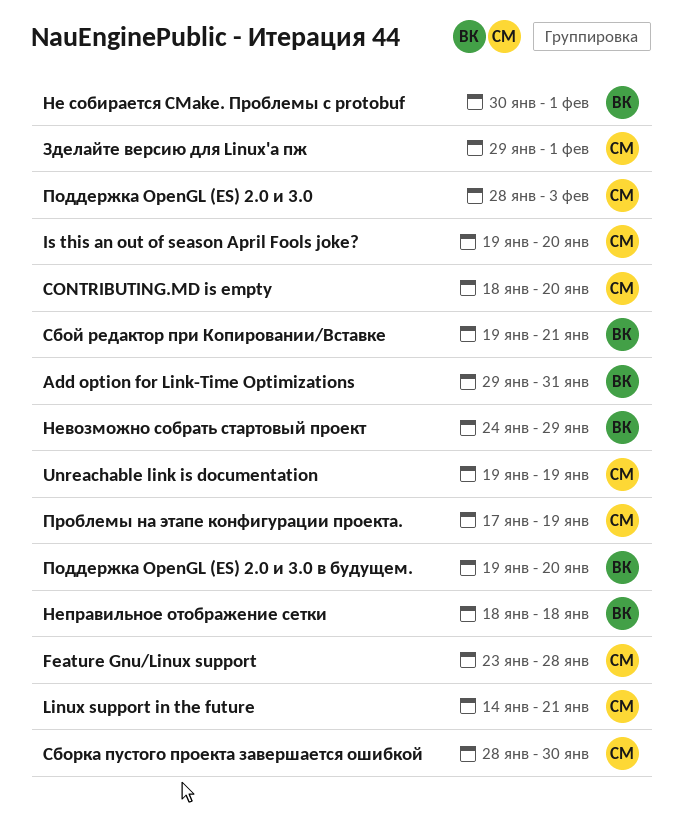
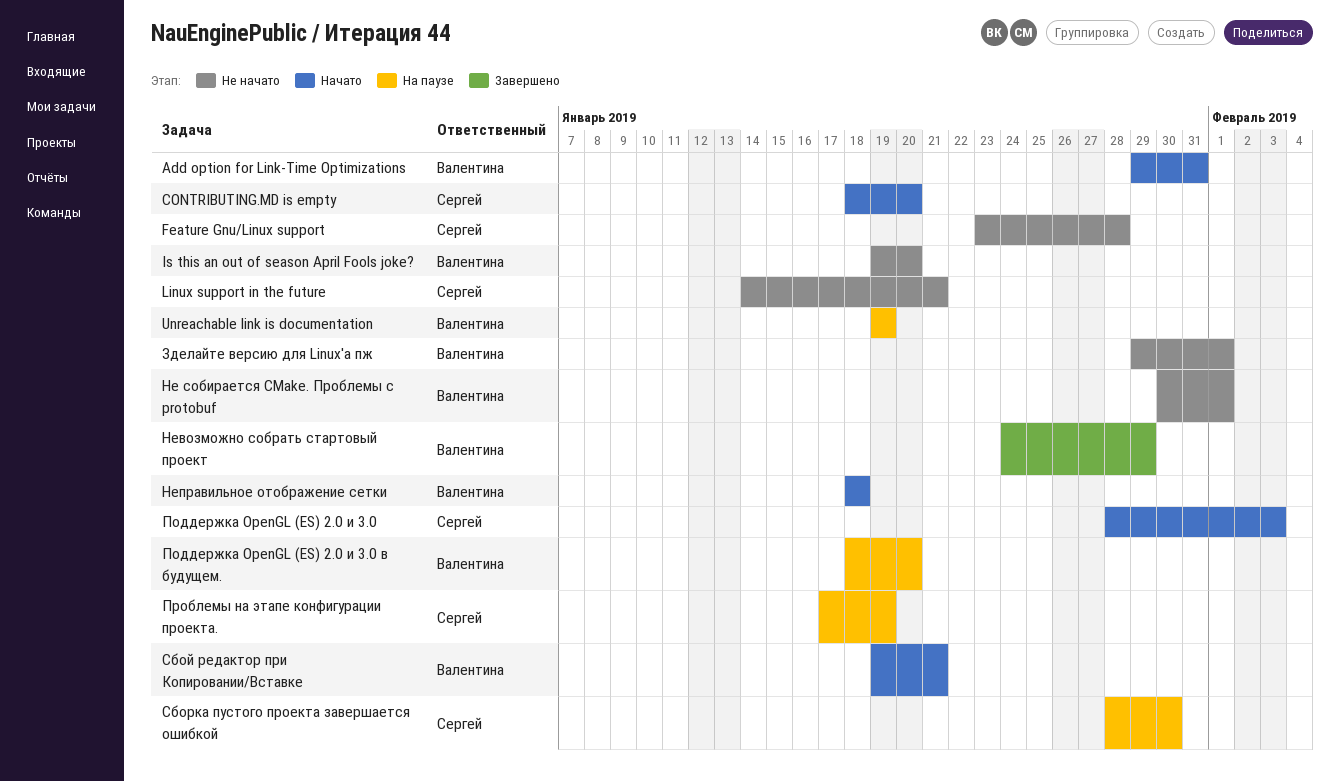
Is this an out of season April Fools joke?, owner: Сергей -> Валентина
Unreachable link is documentation, owner: Сергей -> Валентина
Зделайте версию для Linux'a пж, owner: Сергей -> Валентина
Поддержка OpenGL (ES) 2.0 и 3.0 в будущем., start: Jan 19 -> Jan 18

